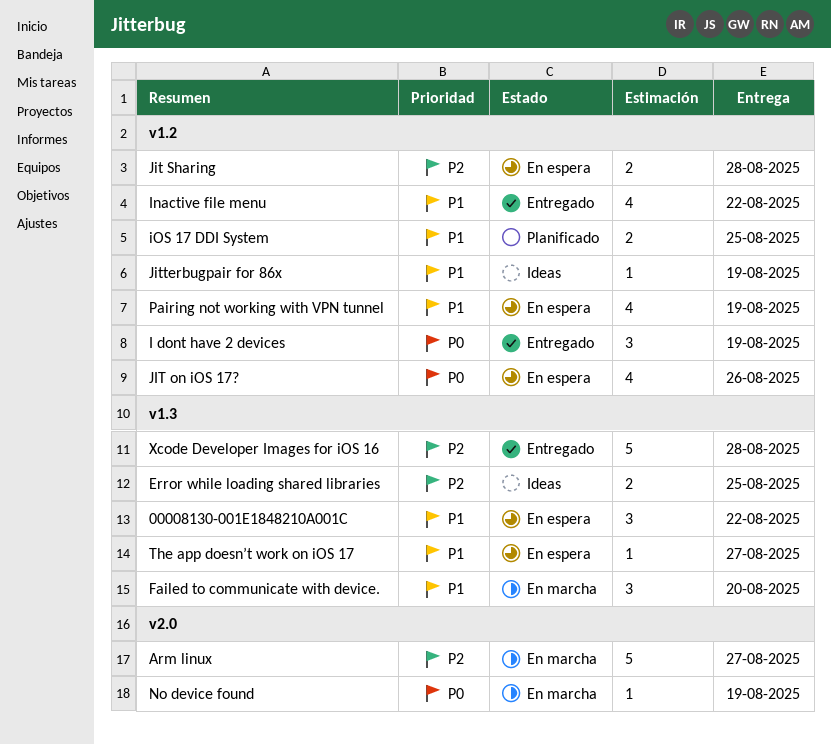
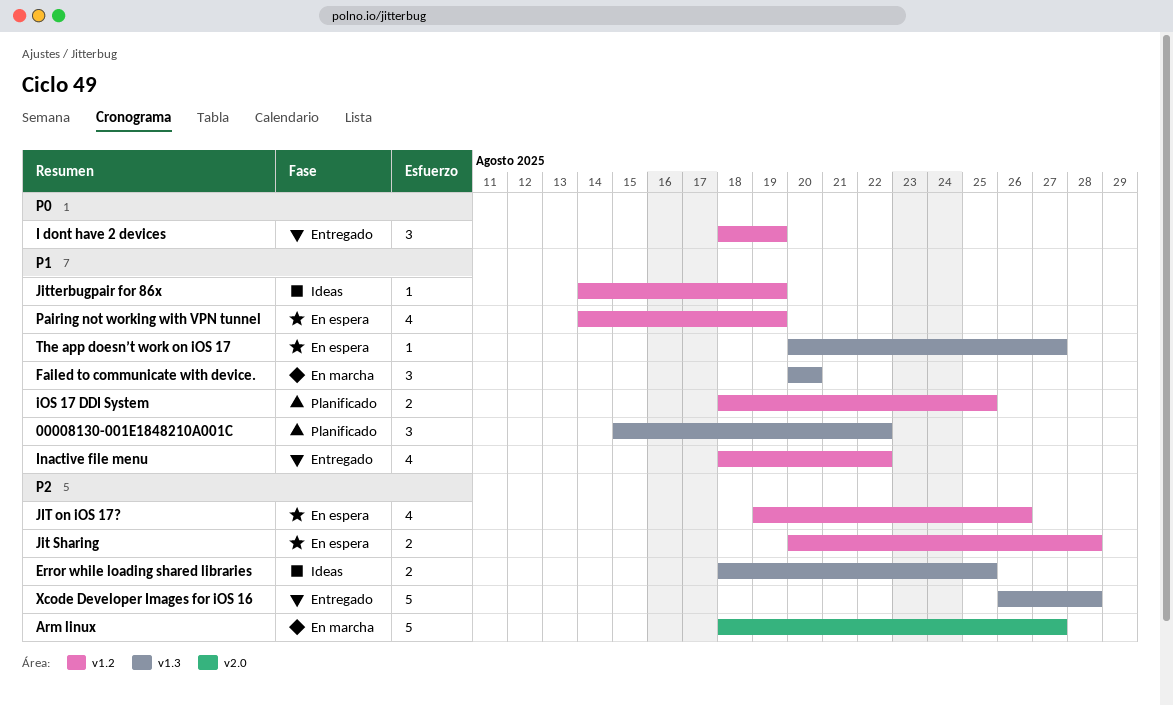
00008130-001E1848210A001C, status: En espera -> Planificado
JIT on iOS 17?, priority: P0 -> P2
No device found: present -> none

